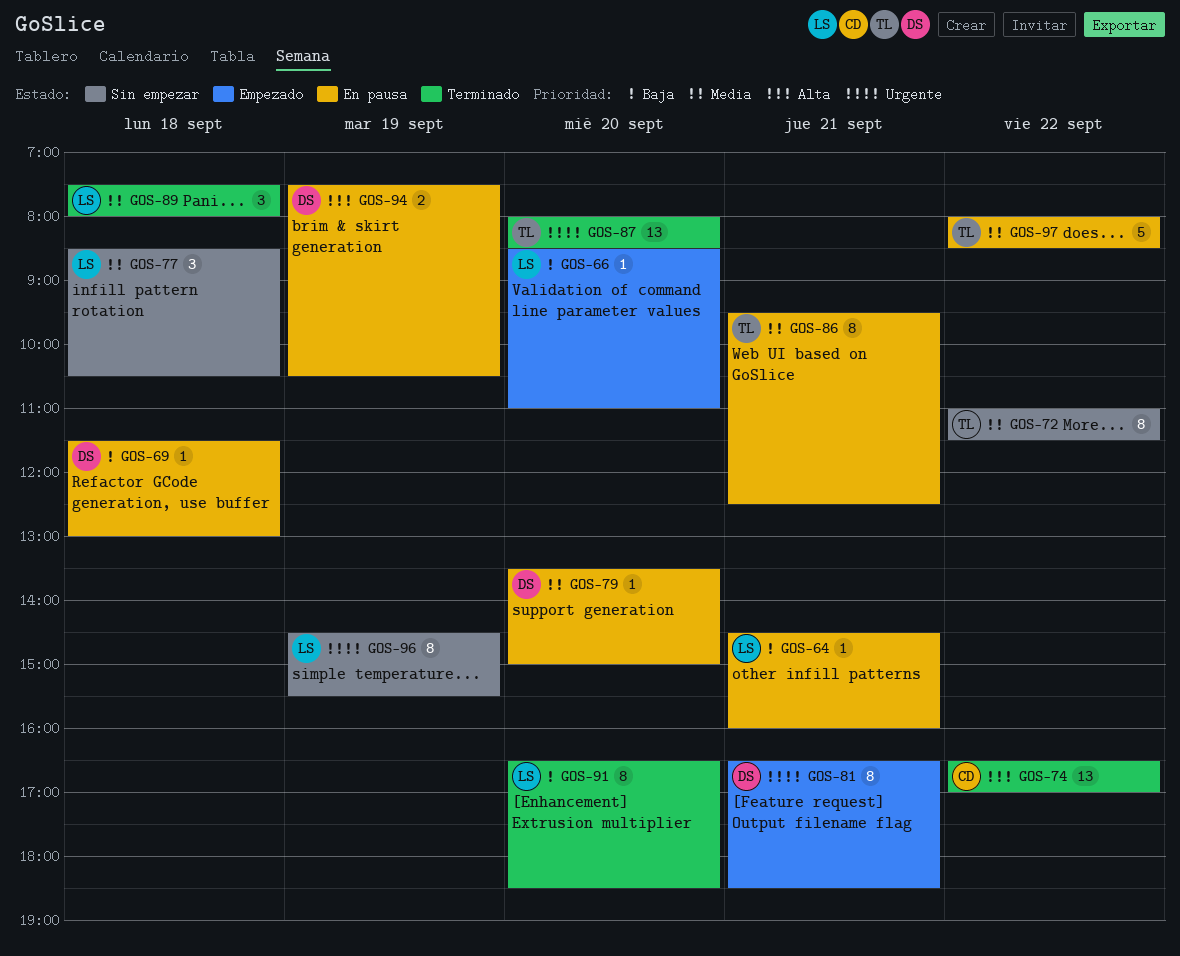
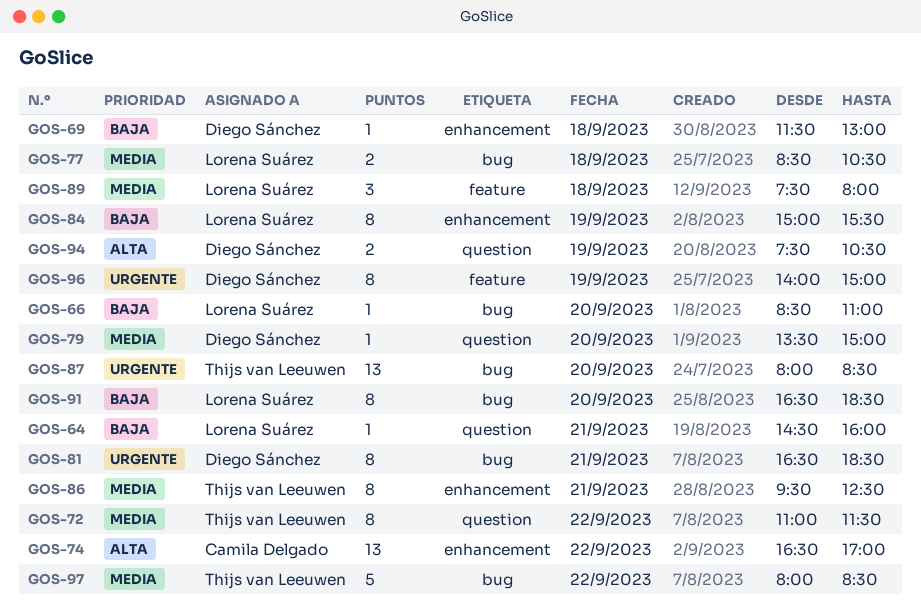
GOS-77, estimate: 3 -> 2
GOS-84: none -> present
GOS-96, owner: Lorena Suárez -> Diego Sánchez
GOS-96, begins: 14:30 -> 14:00
GOS-96, ends: 15:30 -> 15:00

